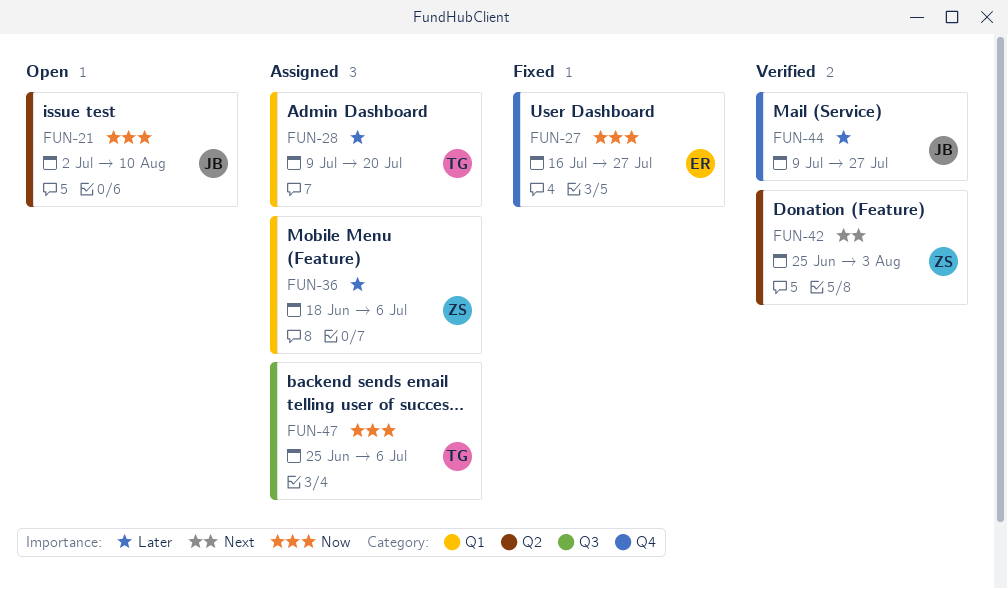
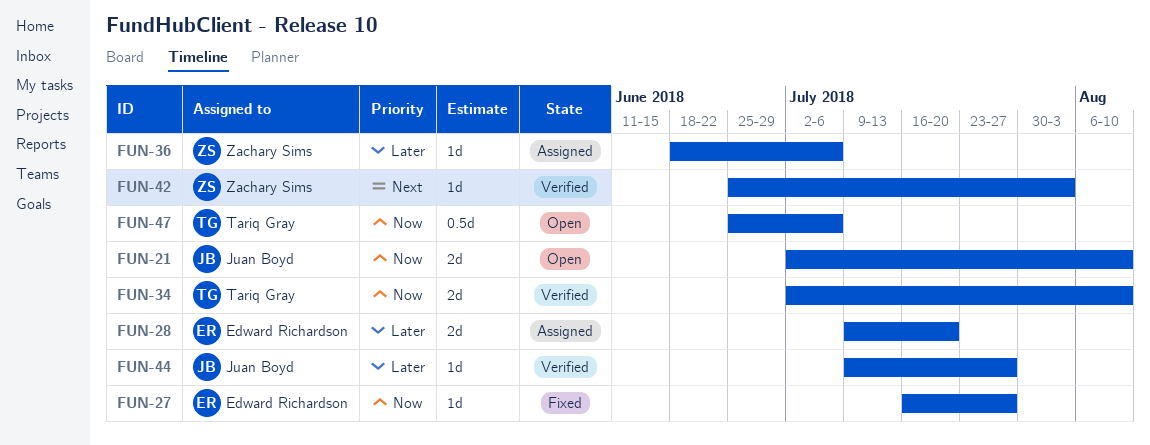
FUN-28, owner: Tariq Gray -> Edward Richardson
FUN-34: none -> present
FUN-47, status: Assigned -> Open

